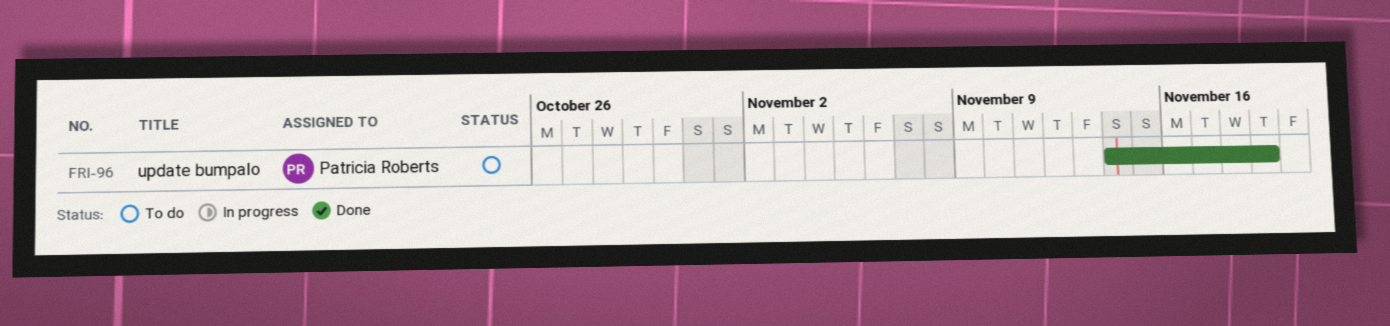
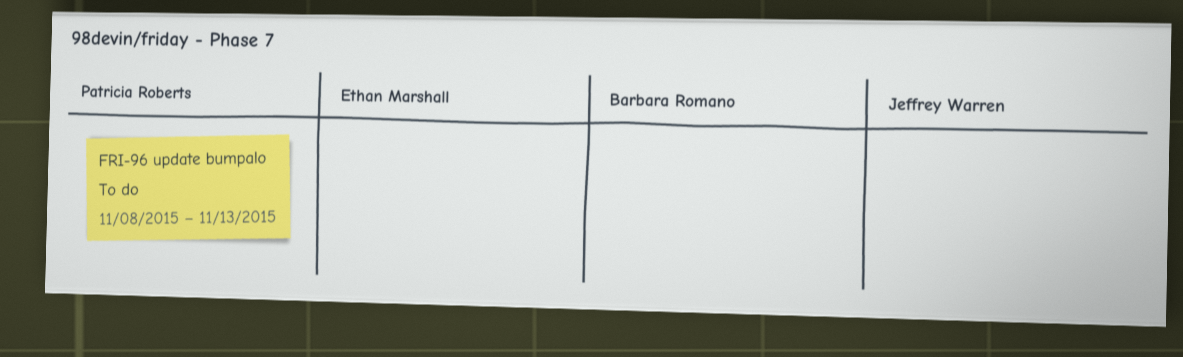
FRI-96, start: Nov 14 -> Nov 8
FRI-96, due: Nov 19 -> Nov 13

